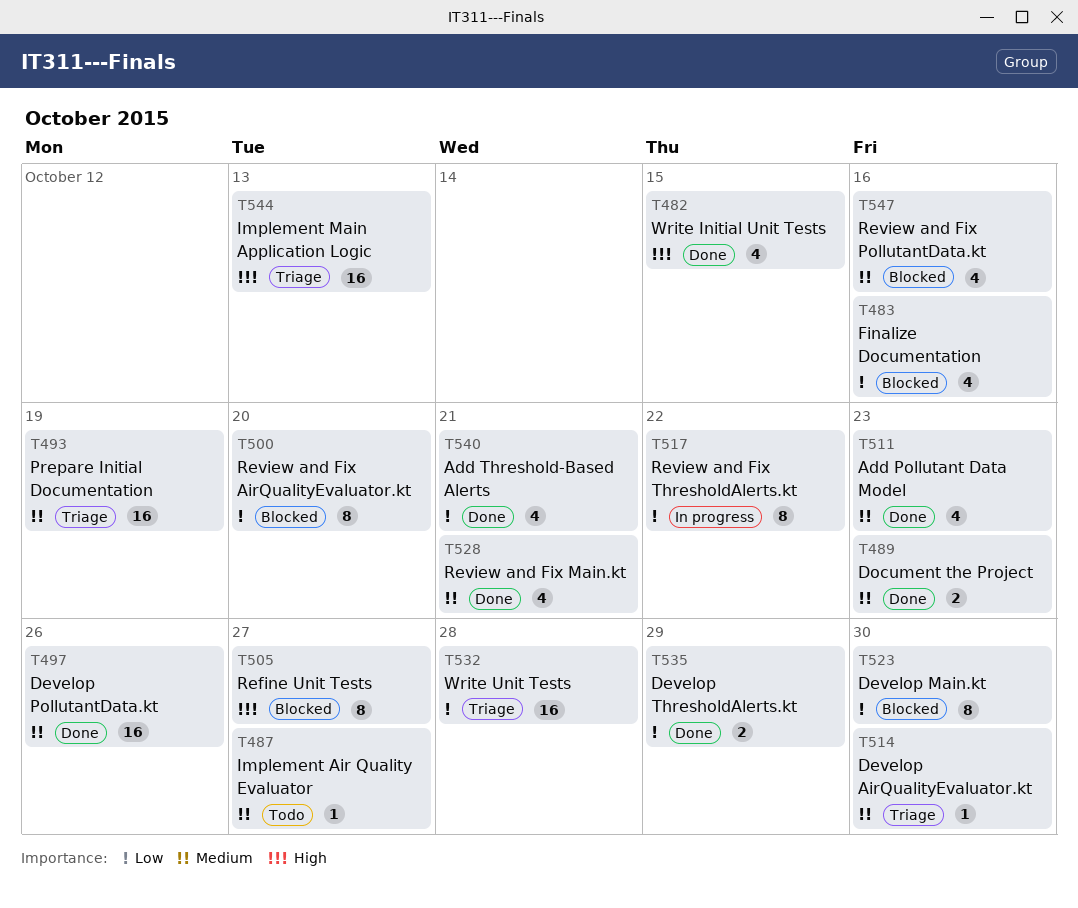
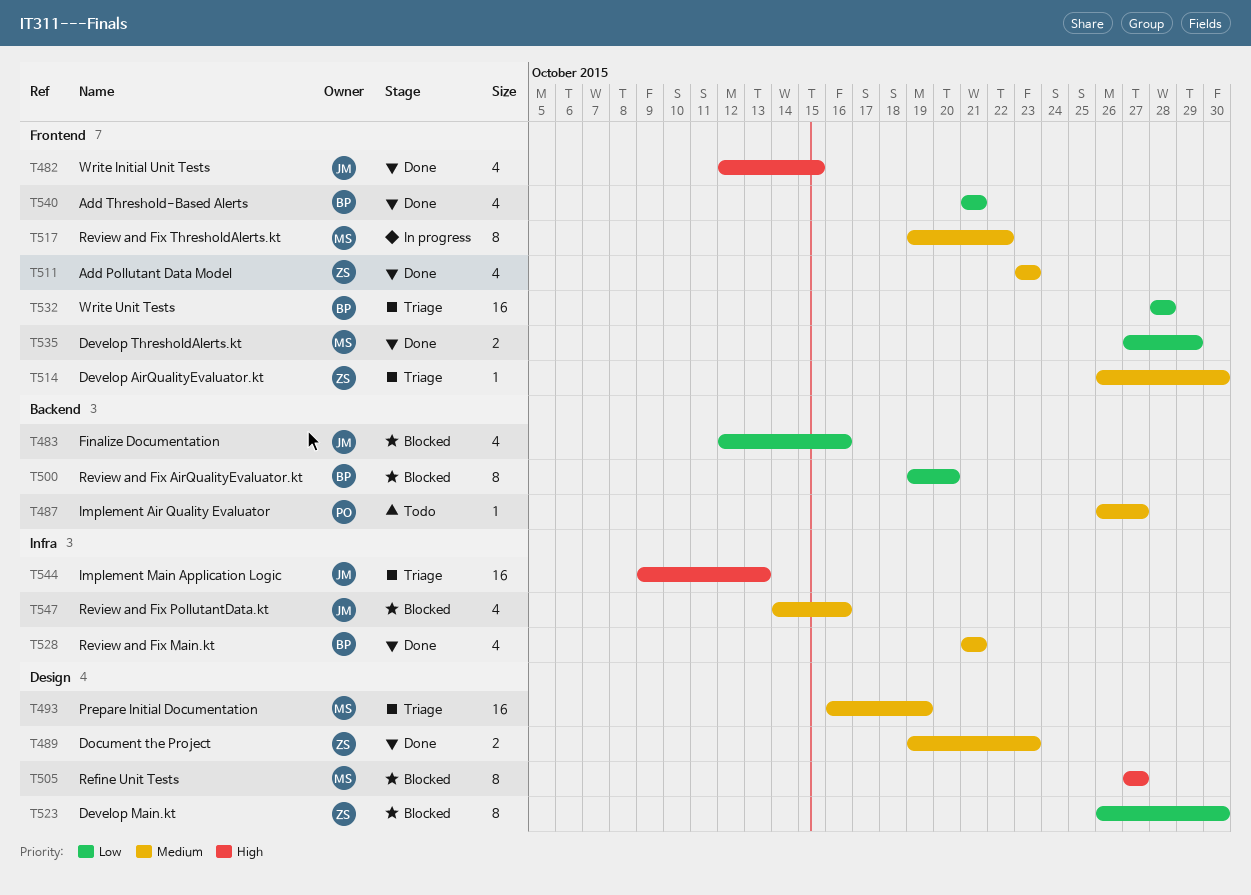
T497: present -> none
T517, priority: Low -> Medium

